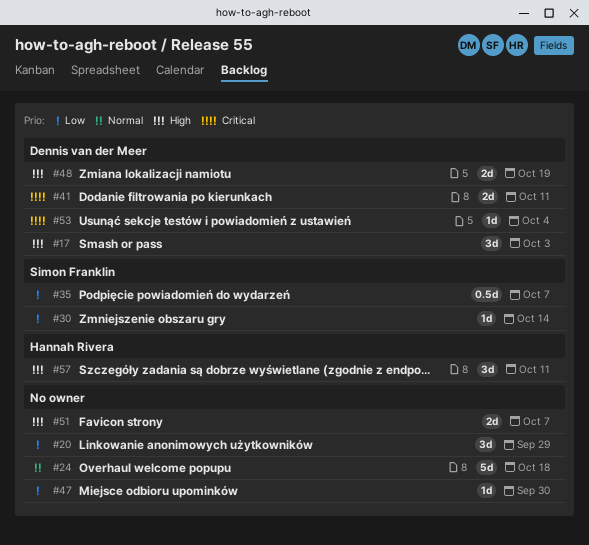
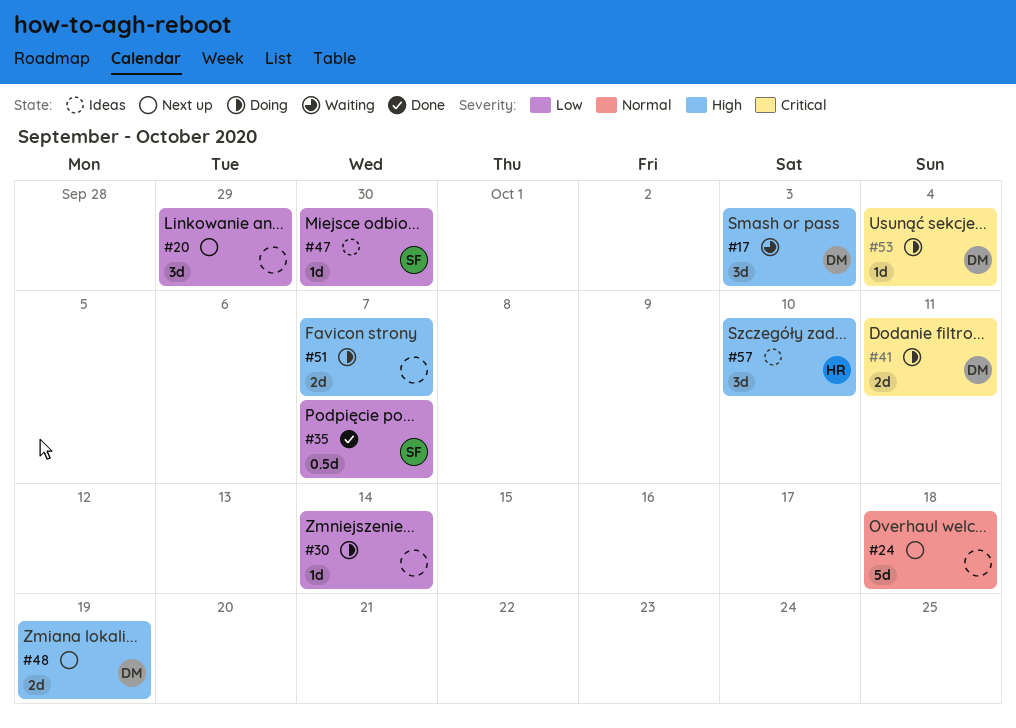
#30, owner: Simon Franklin -> none
#47, owner: none -> Simon Franklin
#57, due: Oct 11 -> Oct 10

